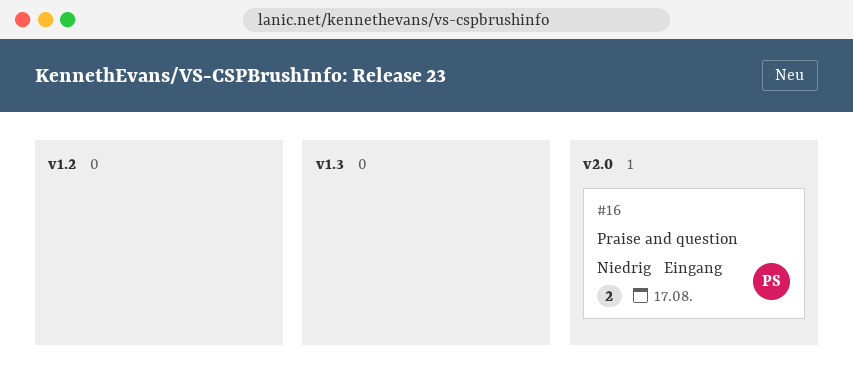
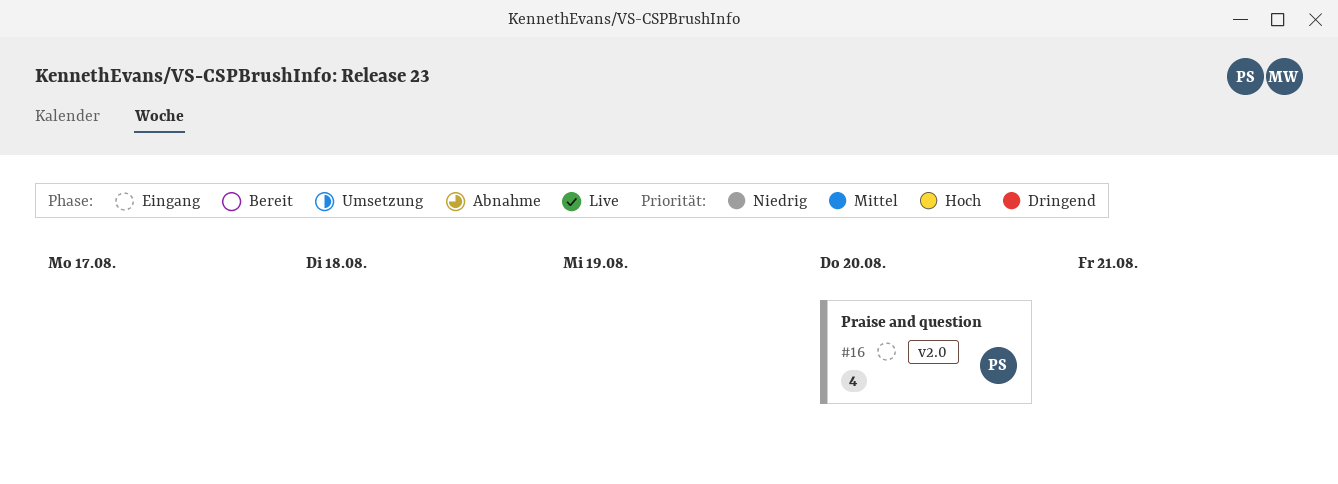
#16, estimate: 2 -> 4
#16, due: Aug 17 -> Aug 20

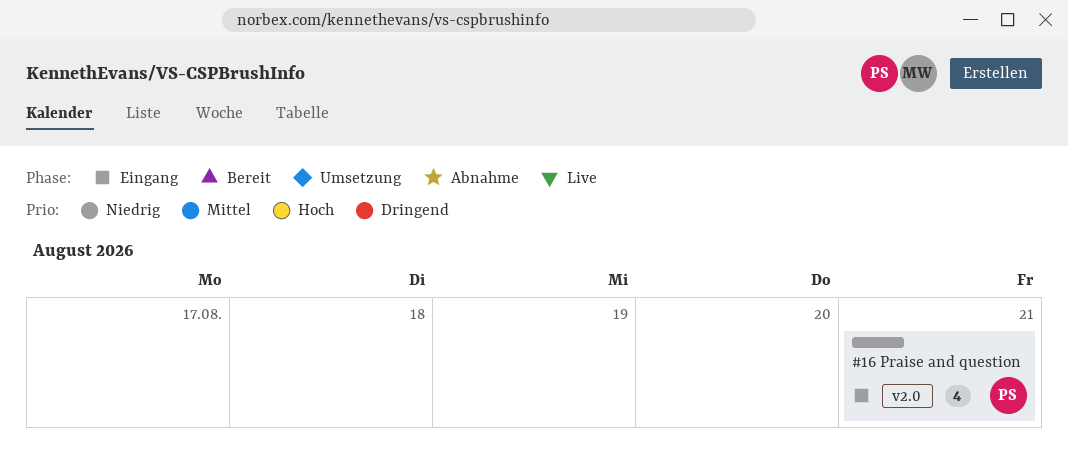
#16, due: Aug 20 -> Aug 21

